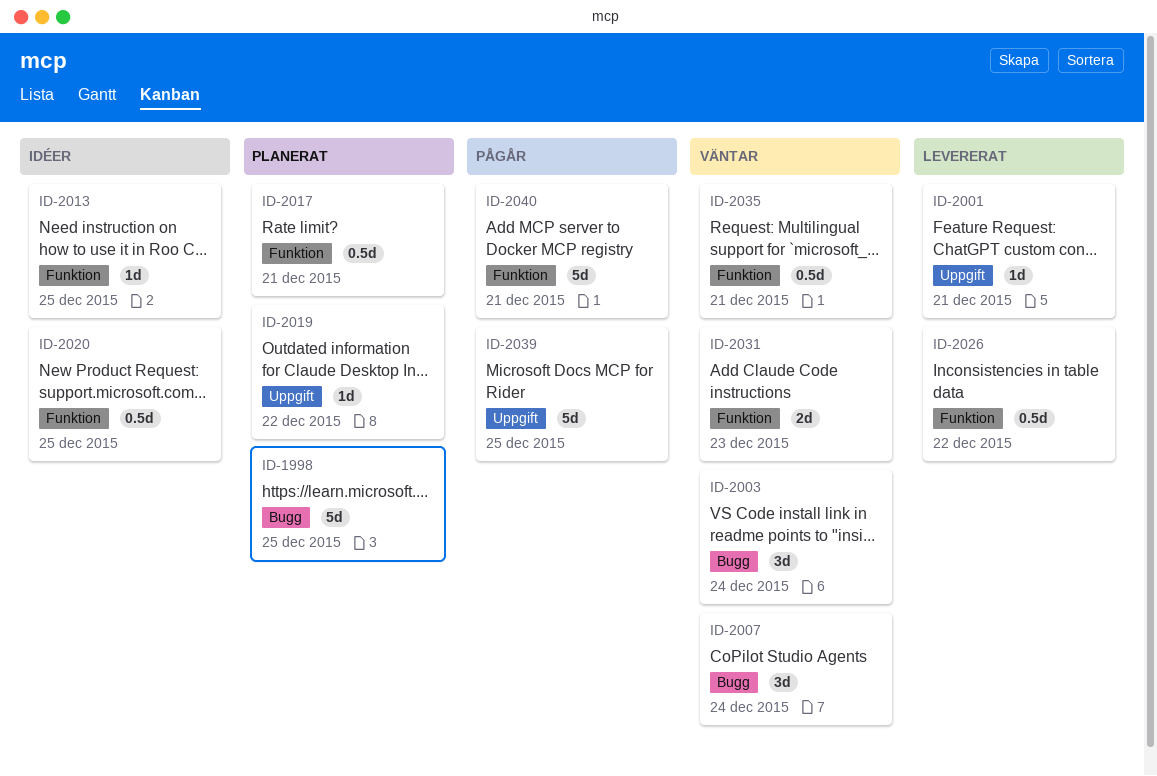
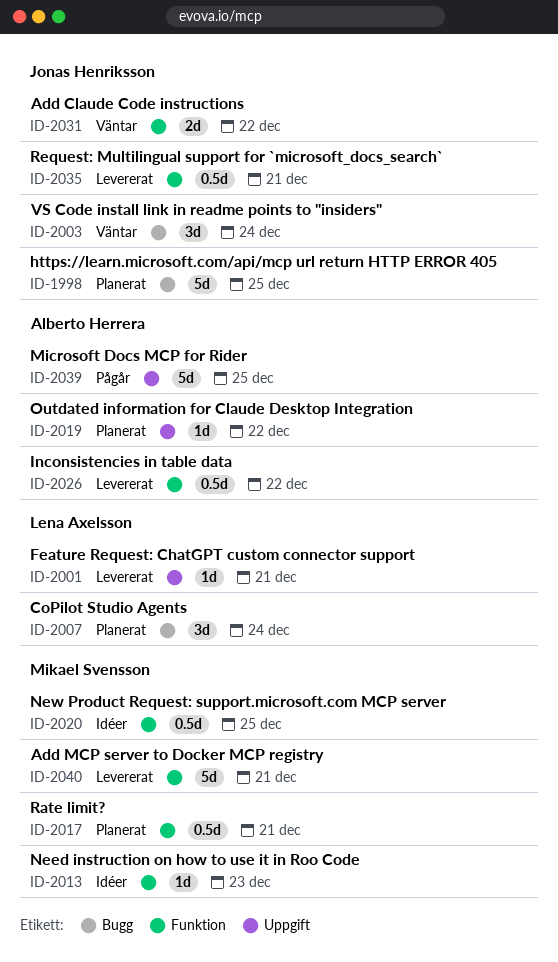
ID-2007, status: Väntar -> Planerat
ID-2013, due: Dec 25 -> Dec 23
ID-2031, due: Dec 23 -> Dec 22
ID-2035, status: Väntar -> Levererat
ID-2040, status: Pågår -> Levererat

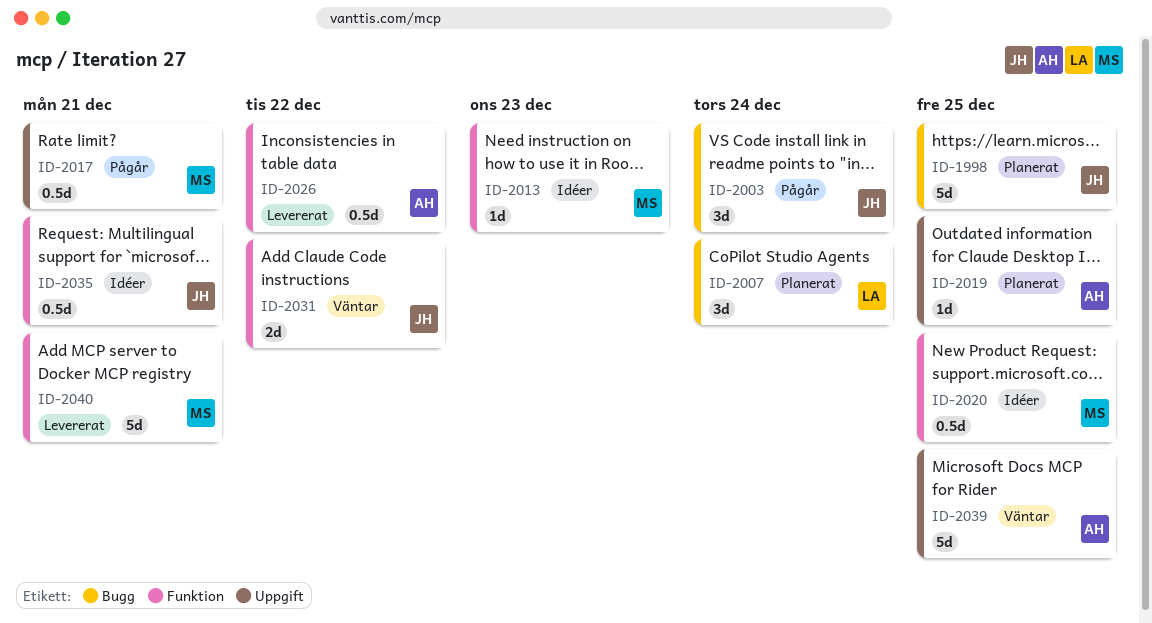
ID-2001: present -> none
ID-2003, status: Väntar -> Pågår
ID-2017, status: Planerat -> Pågår
ID-2017, label: Funktion -> Uppgift
ID-2019, due: Dec 22 -> Dec 25
ID-2035, status: Levererat -> Idéer
ID-2039, status: Pågår -> Väntar

